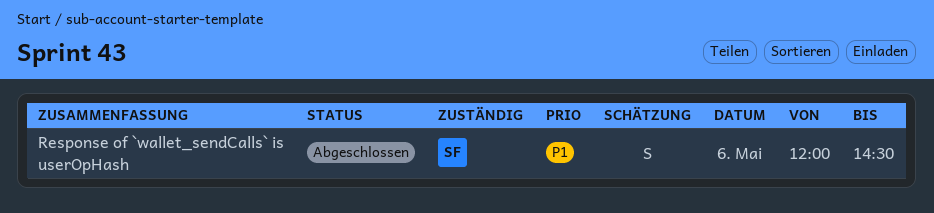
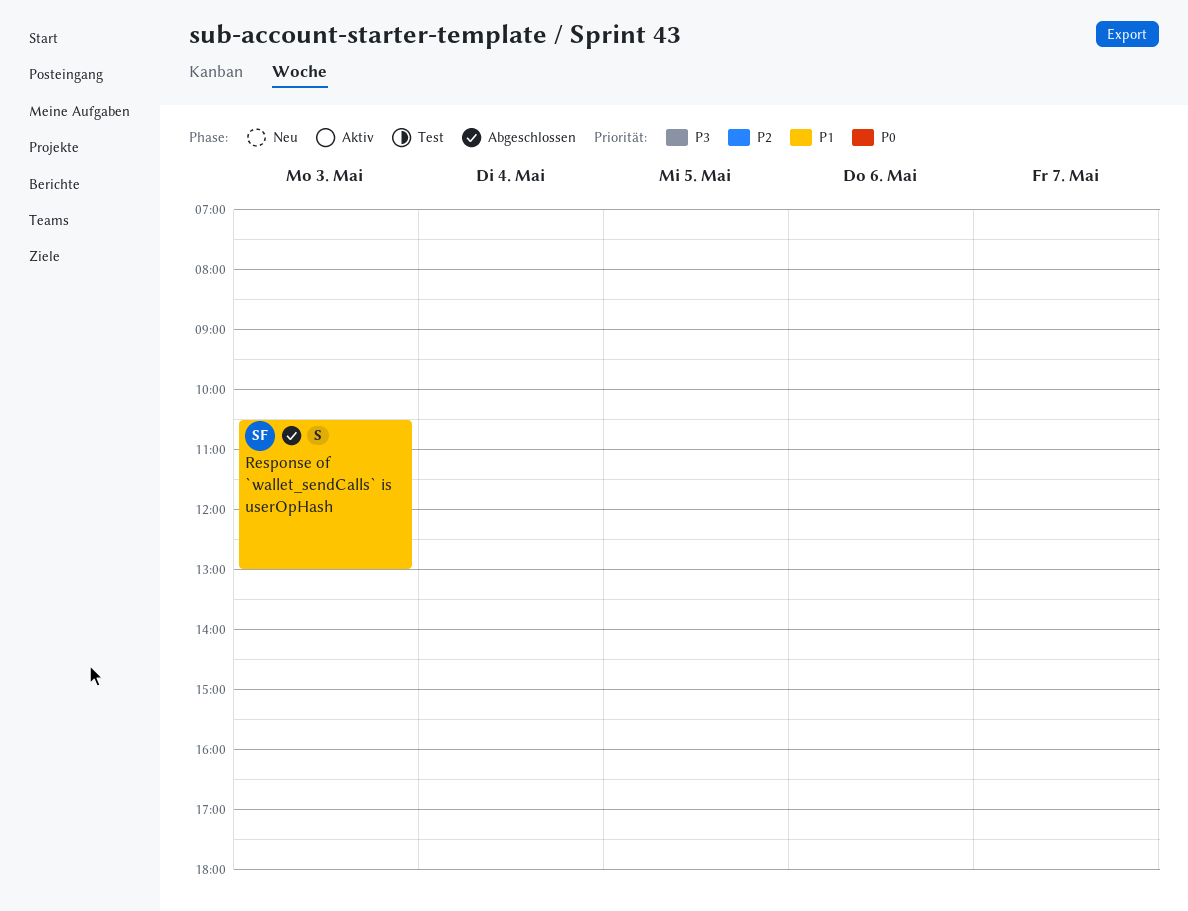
Response of `wallet_sendCalls` is userOpHash, day: May 6 -> May 3
Response of `wallet_sendCalls` is userOpHash, begins: 12:00 -> 10:30
Response of `wallet_sendCalls` is userOpHash, ends: 14:30 -> 13:00

